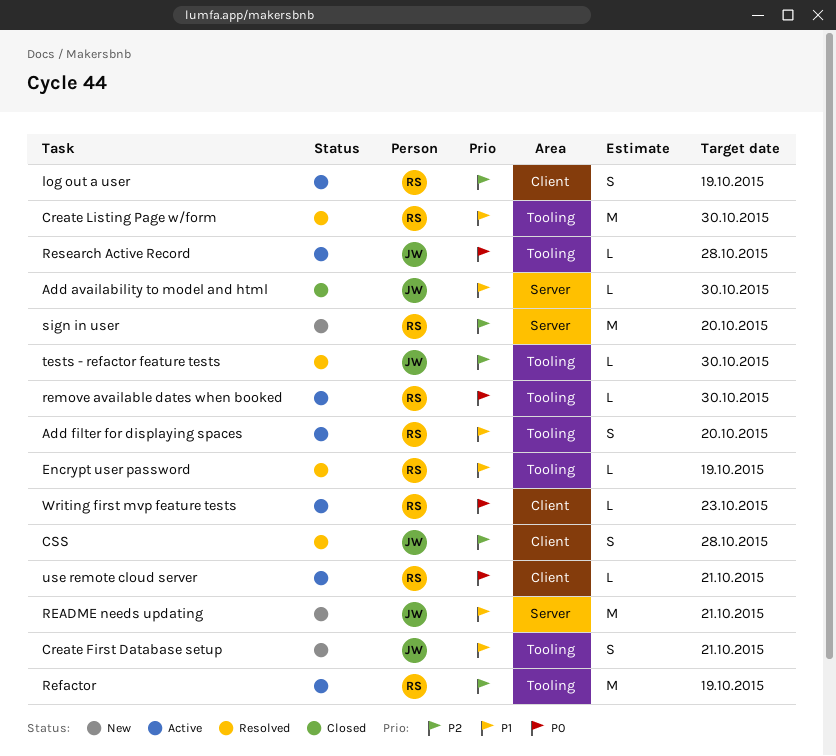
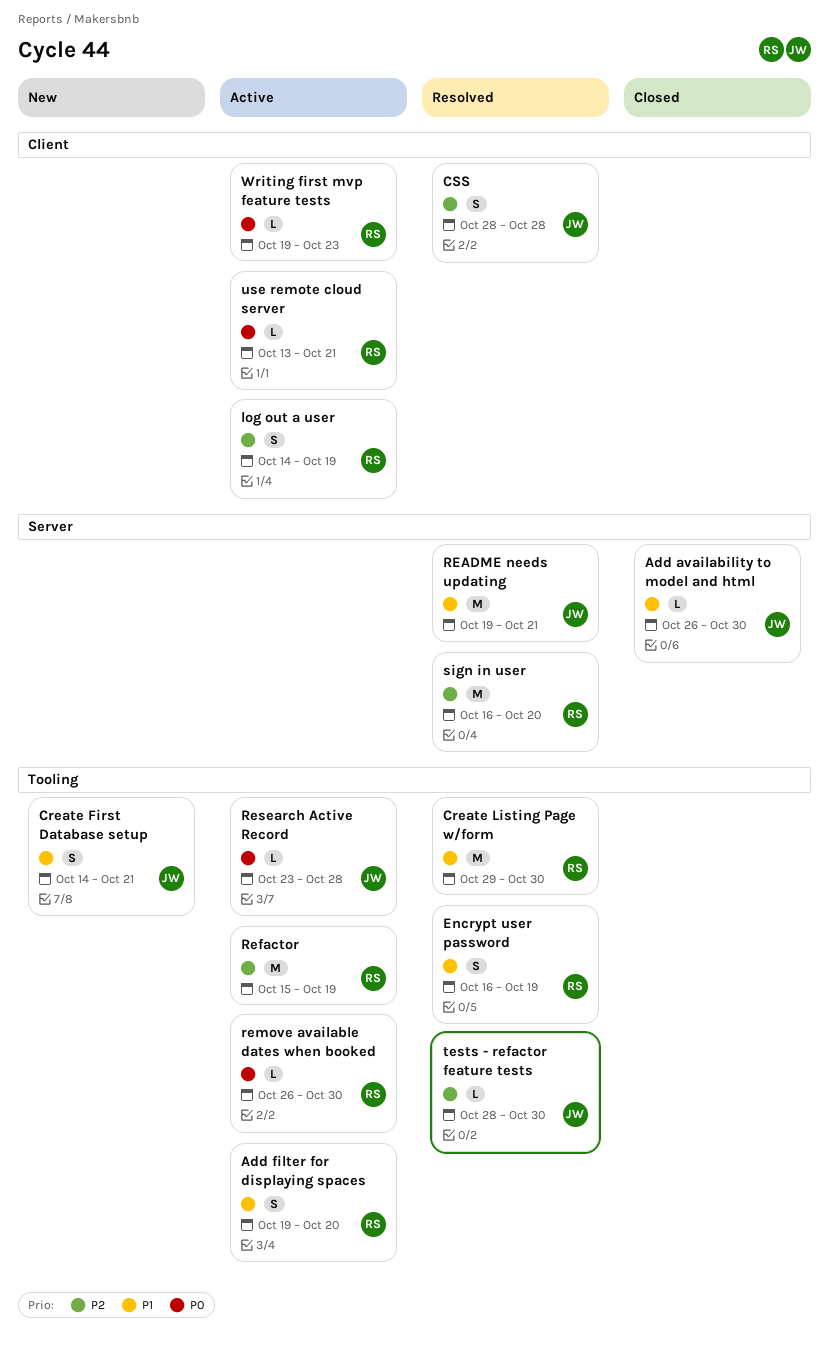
Encrypt user password, estimate: L -> S
README needs updating, status: New -> Resolved
sign in user, status: New -> Resolved

